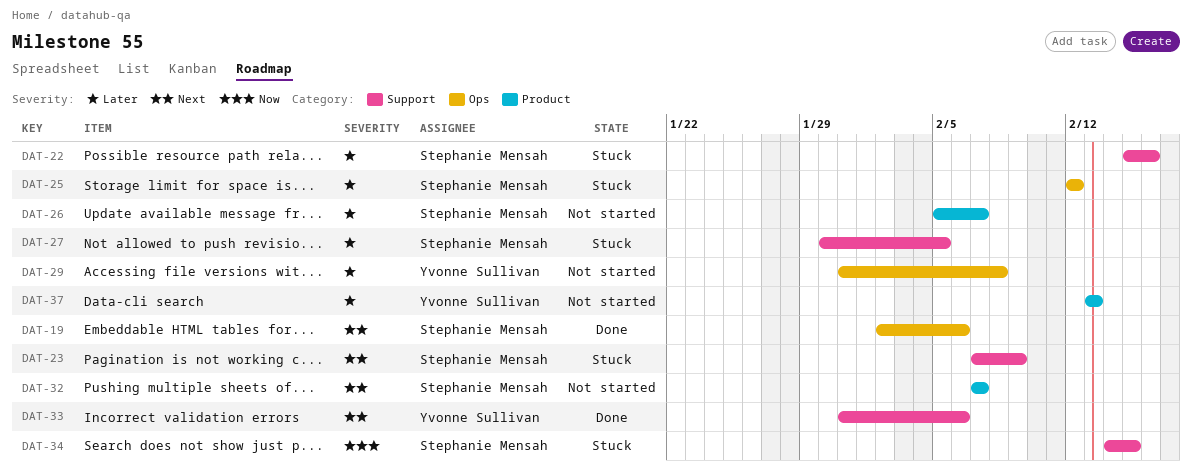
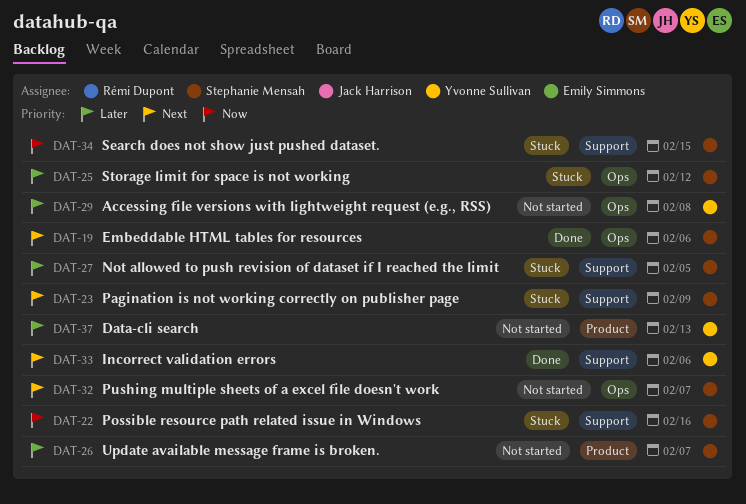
DAT-22, priority: Later -> Now
DAT-32, label: Product -> Ops

